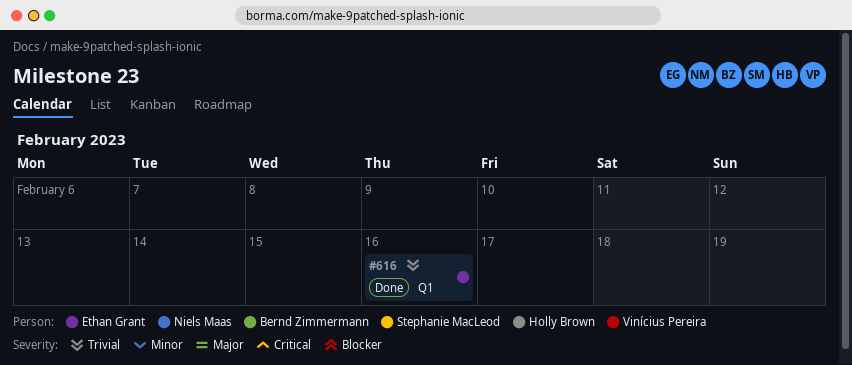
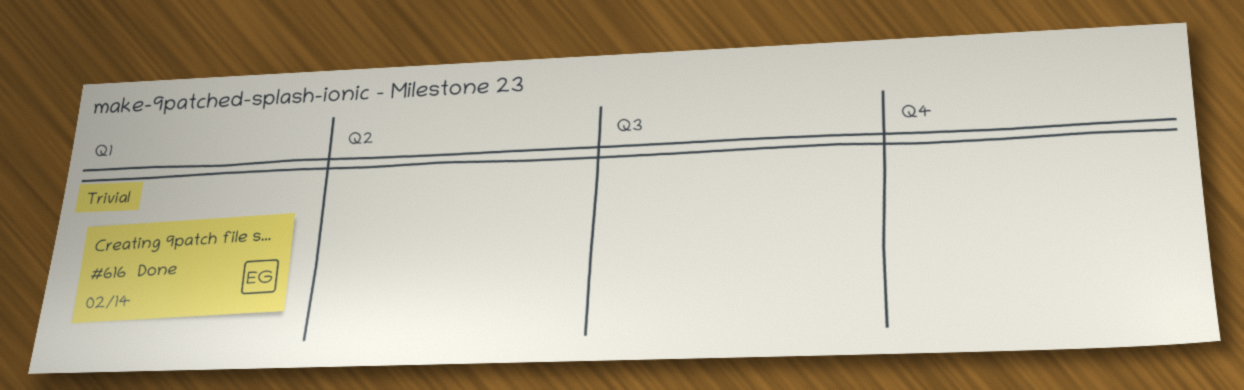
#616, due: Feb 16 -> Feb 14

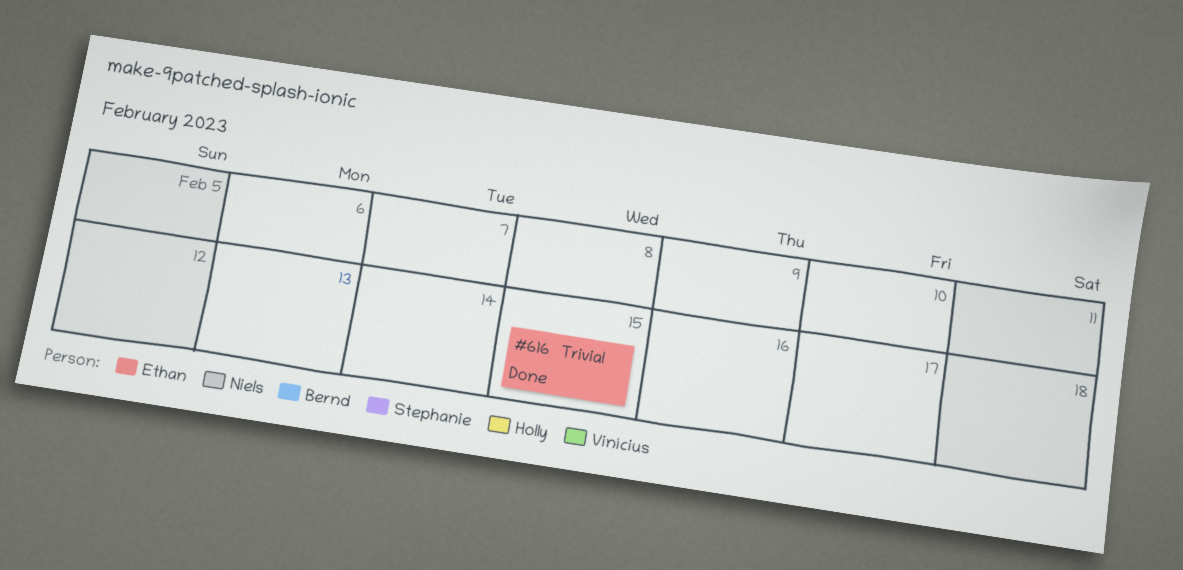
#616, due: Feb 14 -> Feb 15

